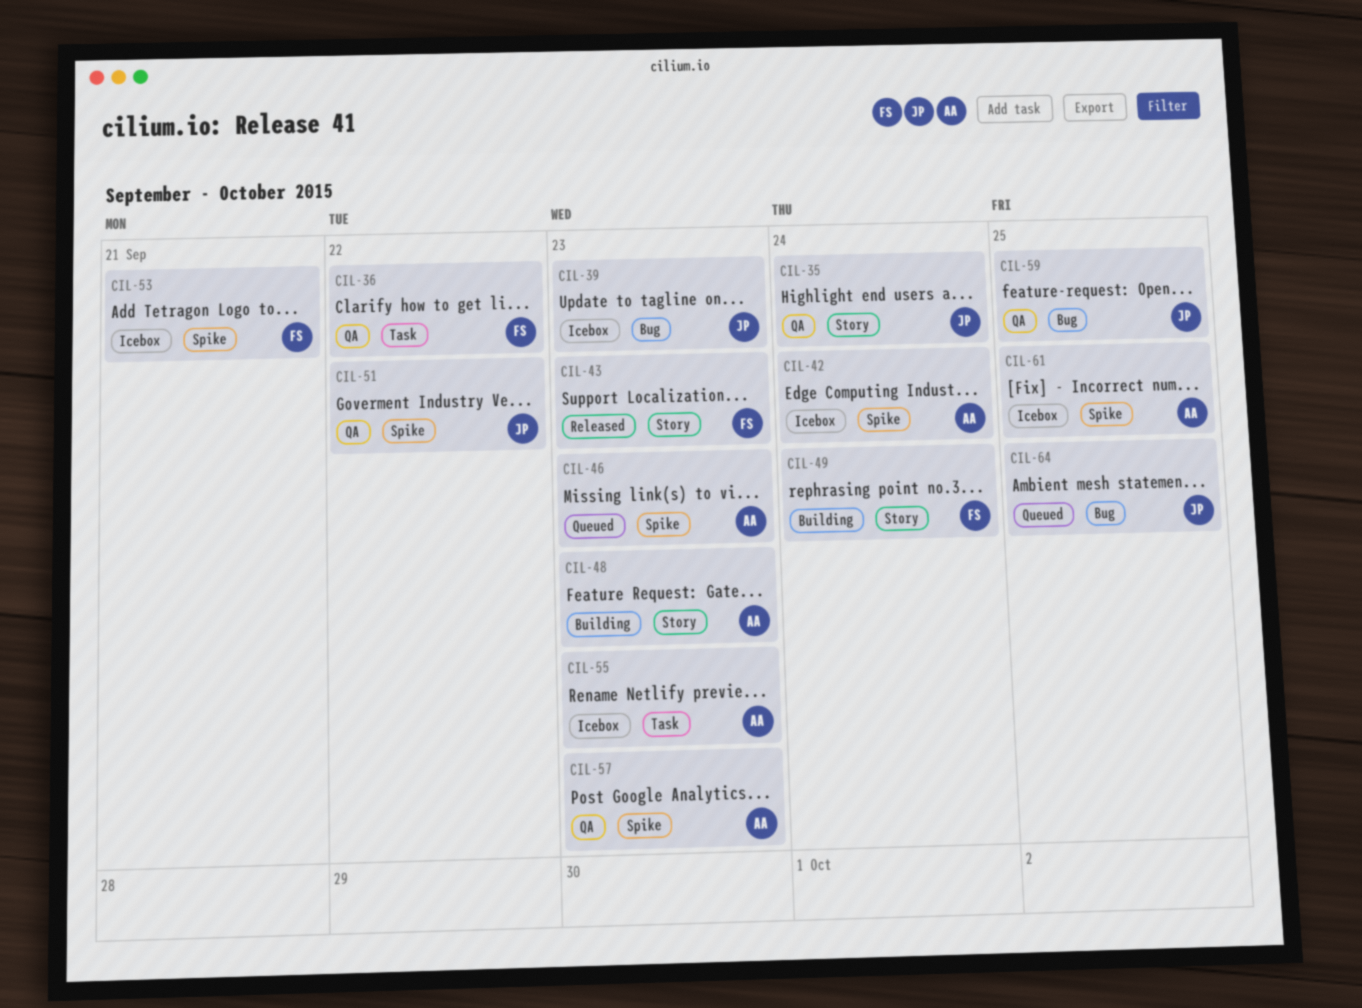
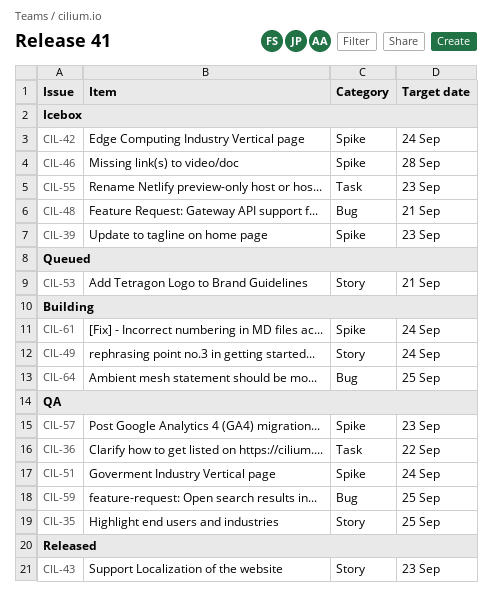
CIL-35, due: Sep 24 -> Sep 25
CIL-39, label: Bug -> Spike
CIL-46, status: Queued -> Icebox
CIL-46, due: Sep 23 -> Sep 28
CIL-48, status: Building -> Icebox
CIL-48, label: Story -> Bug
CIL-48, due: Sep 23 -> Sep 21
CIL-51, due: Sep 22 -> Sep 24
CIL-53, status: Icebox -> Queued
CIL-53, label: Spike -> Story
CIL-61, status: Icebox -> Building
CIL-61, due: Sep 25 -> Sep 24
CIL-64, status: Queued -> Building

